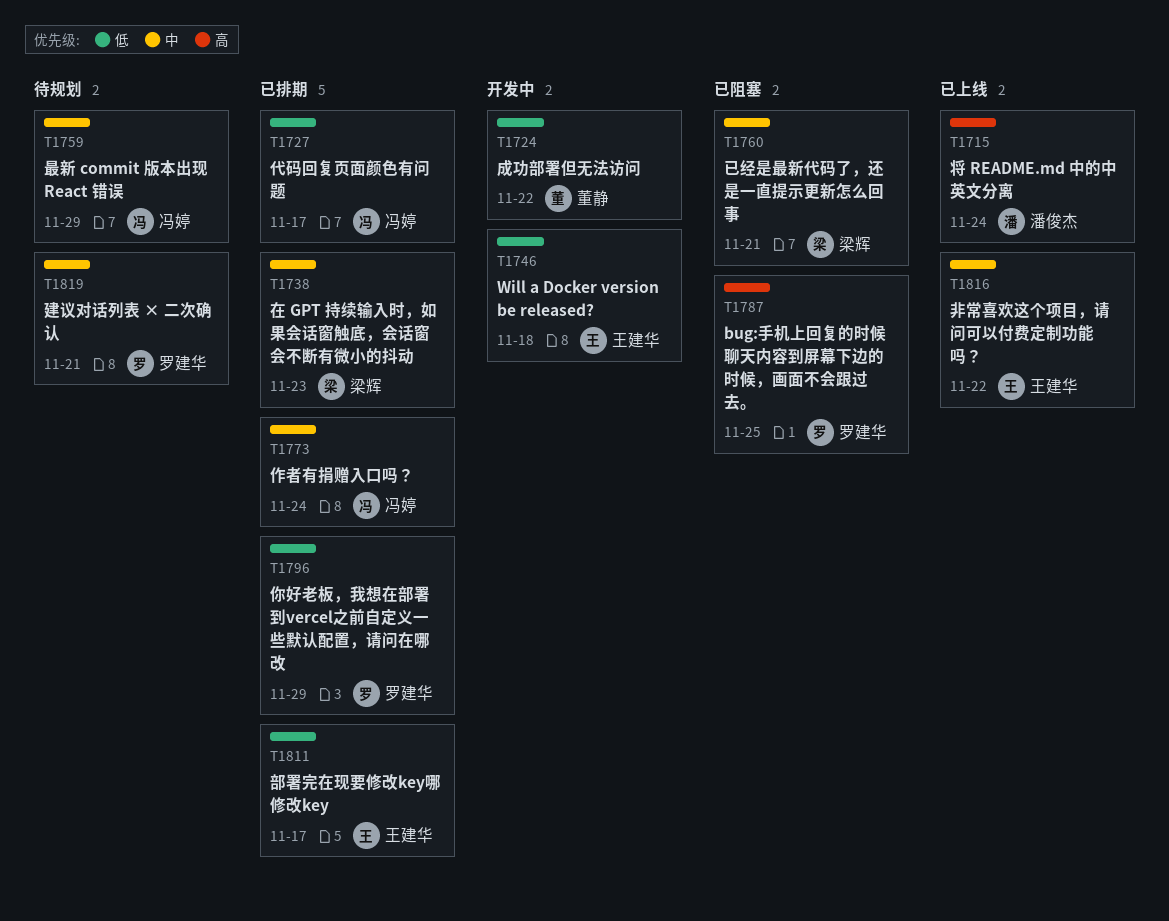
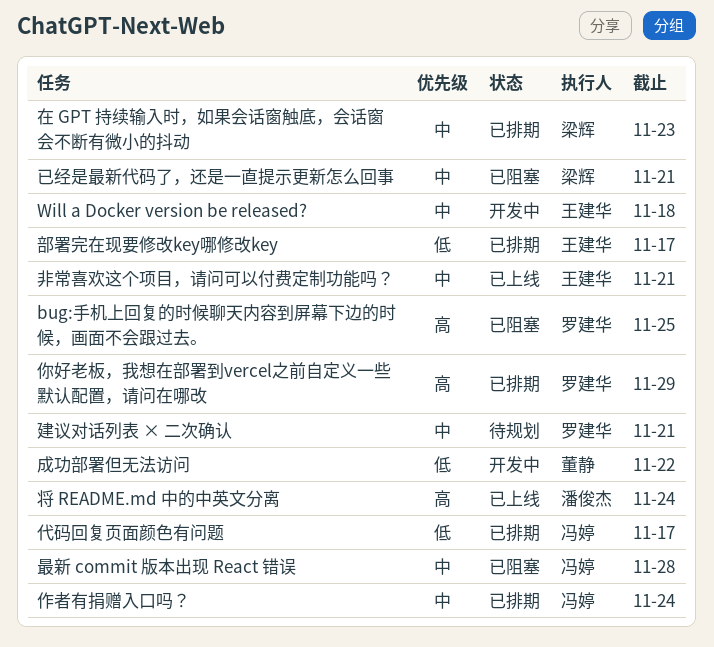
Will a Docker version be released?, priority: 低 -> 中
你好老板，我想在部署到vercel之前自定义一些默认配置，请问在哪改, priority: 低 -> 高
最新 commit 版本出现 React 错误, status: 待规划 -> 已阻塞
最新 commit 版本出现 React 错误, due: Nov 29 -> Nov 28
非常喜欢这个项目，请问可以付费定制功能吗？, due: Nov 22 -> Nov 21

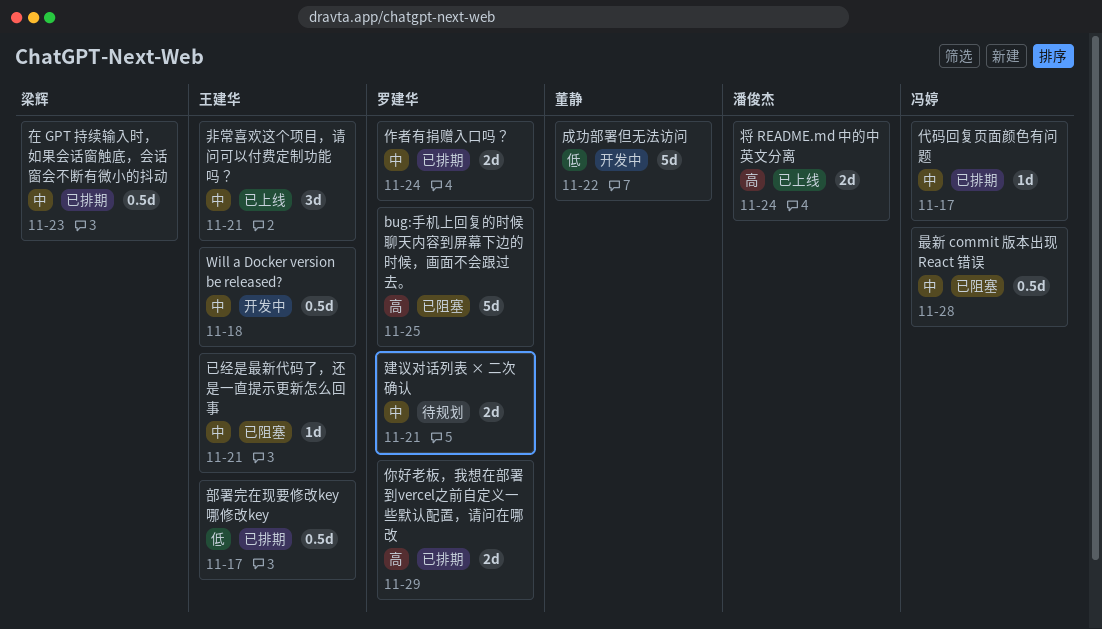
代码回复页面颜色有问题, priority: 低 -> 中
作者有捐赠入口吗？, owner: 冯婷 -> 罗建华
已经是最新代码了，还是一直提示更新怎么回事, owner: 梁辉 -> 王建华

